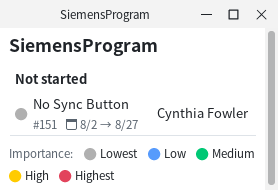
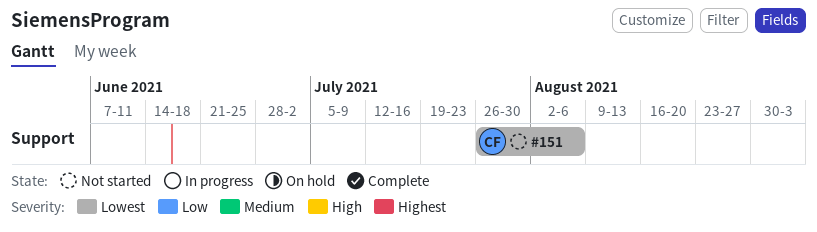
#151, start: Aug 2 -> Jul 26
#151, due: Aug 27 -> Aug 6

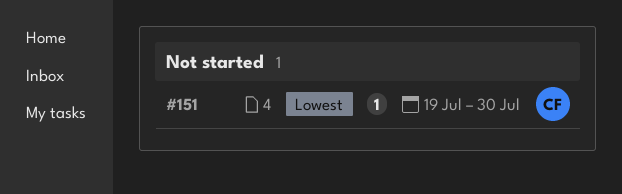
#151, start: Jul 26 -> Jul 19
#151, due: Aug 6 -> Jul 30

